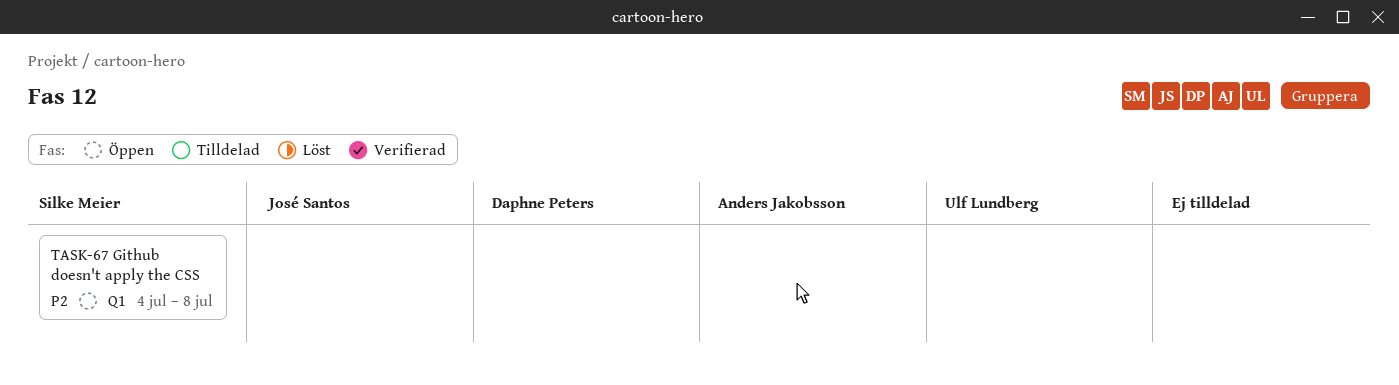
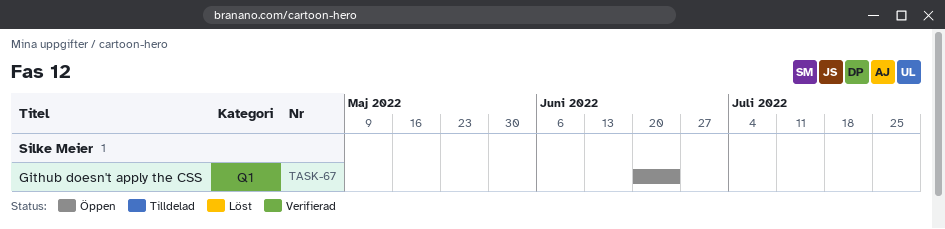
TASK-67, start: Jul 4 -> Jun 20
TASK-67, due: Jul 8 -> Jun 24

